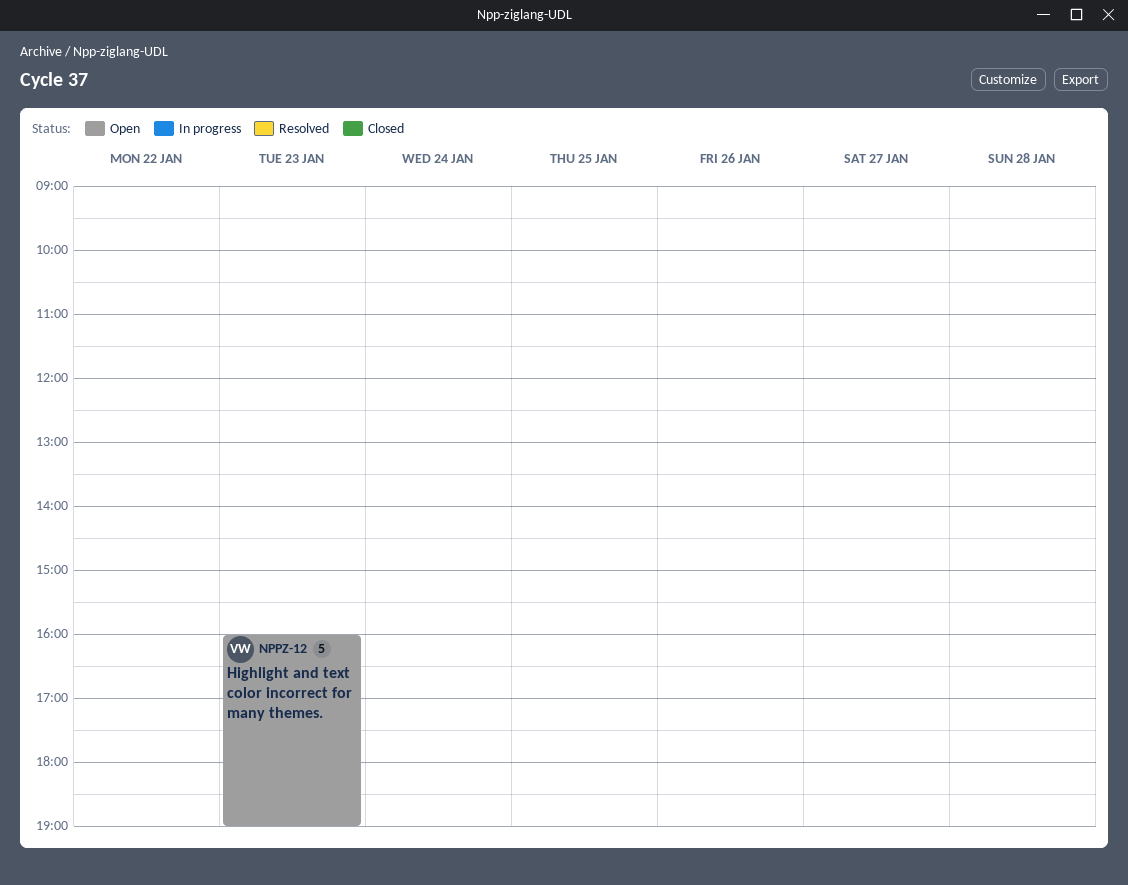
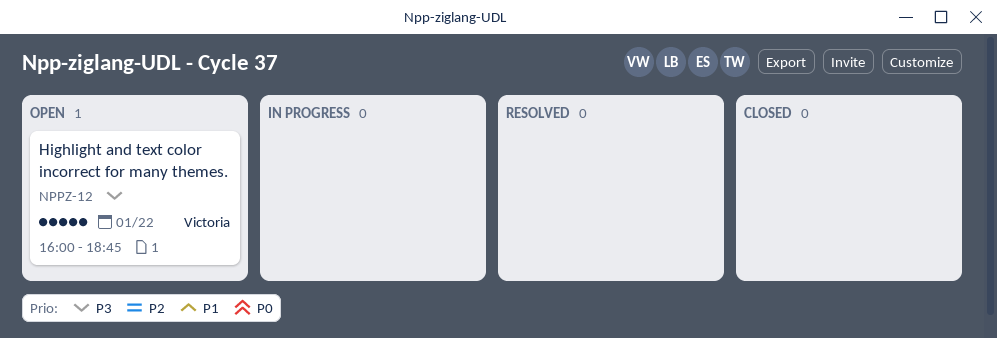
NPPZ-12, day: Jan 23 -> Jan 22
NPPZ-12, ends: 19:00 -> 18:45

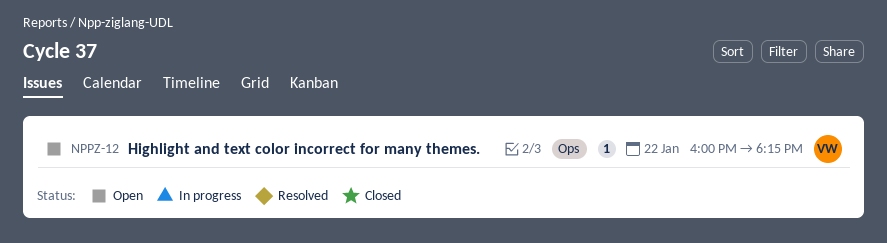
NPPZ-12, estimate: 5 -> 1
NPPZ-12, ends: 18:45 -> 18:15

